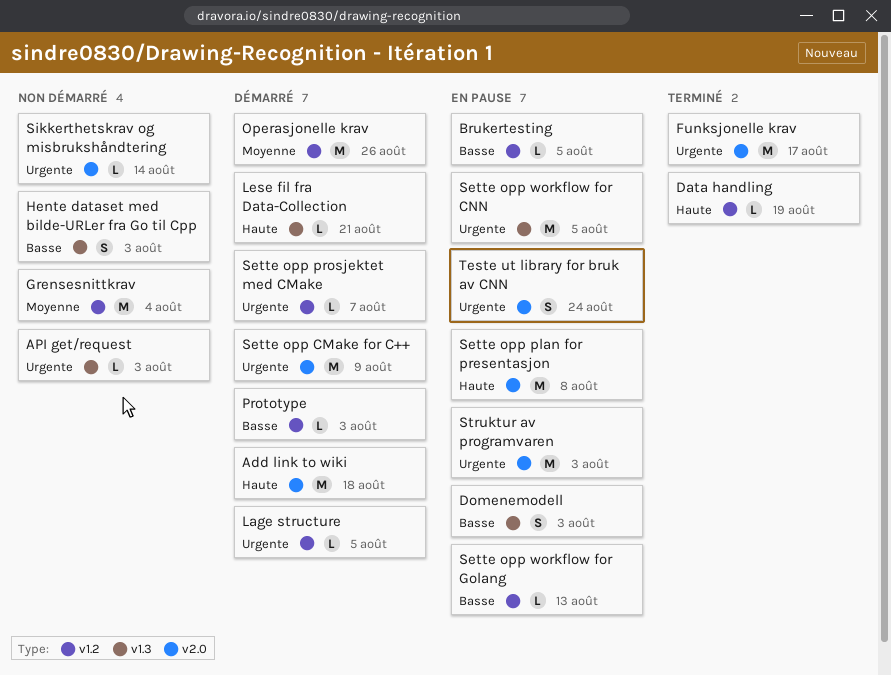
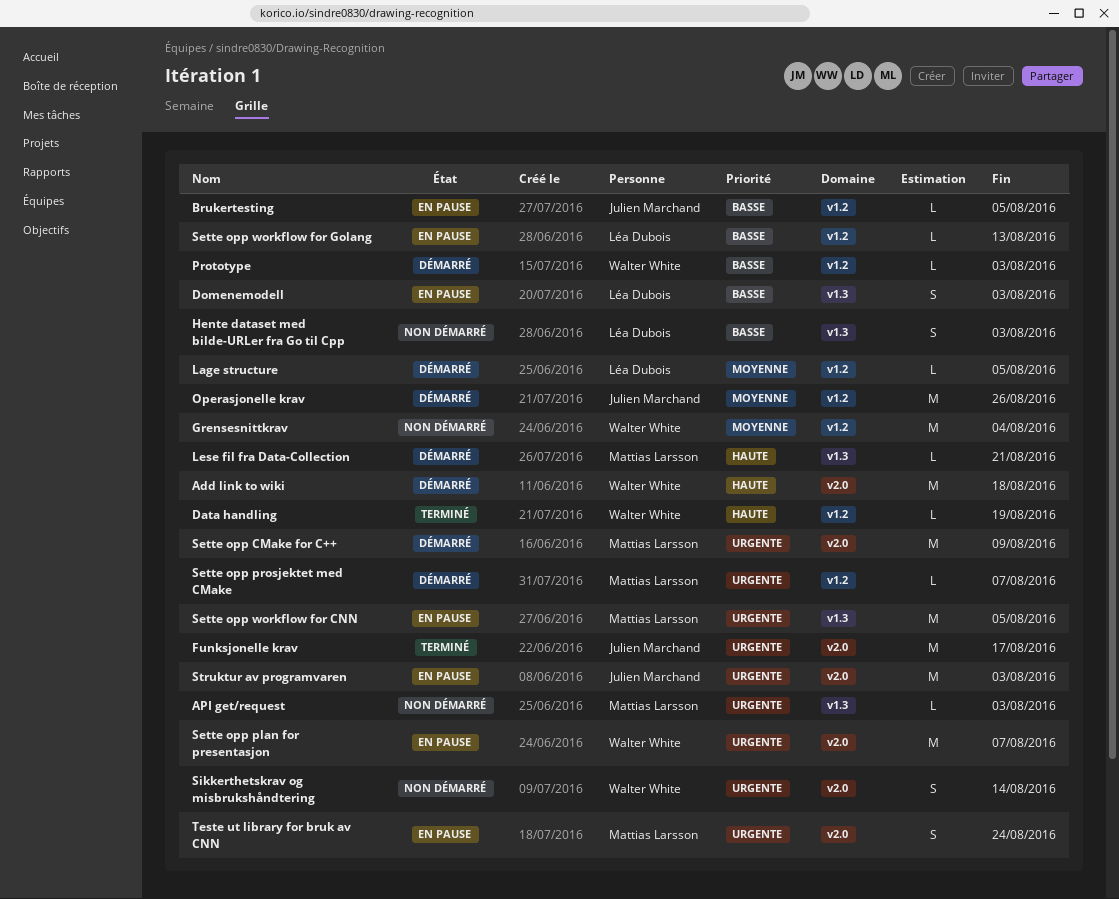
Lage structure, priority: Urgente -> Moyenne
Sette opp plan for presentasjon, priority: Haute -> Urgente
Sette opp plan for presentasjon, due: Aug 8 -> Aug 7
Sikkerthetskrav og misbrukshåndtering, estimate: L -> S

